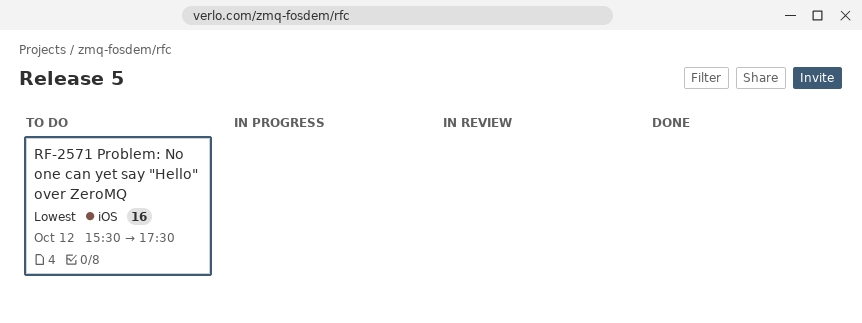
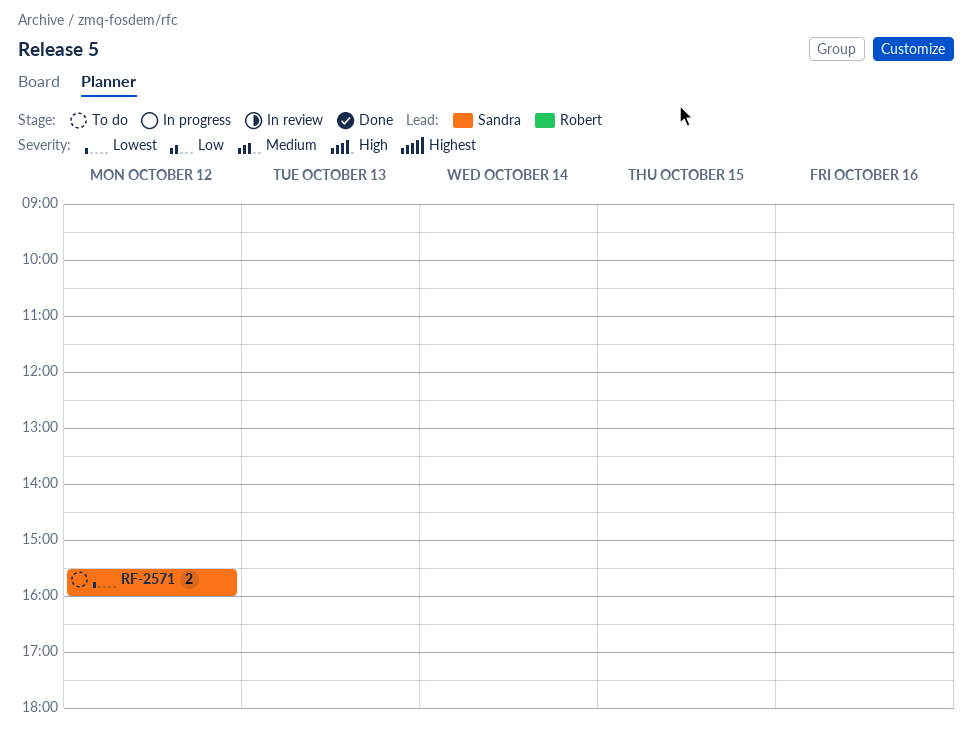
RF-2571, estimate: 16 -> 2
RF-2571, ends: 17:30 -> 16:00

